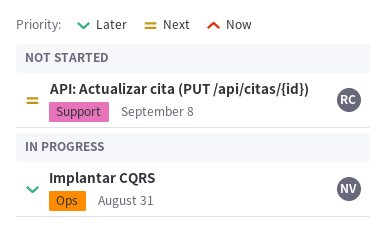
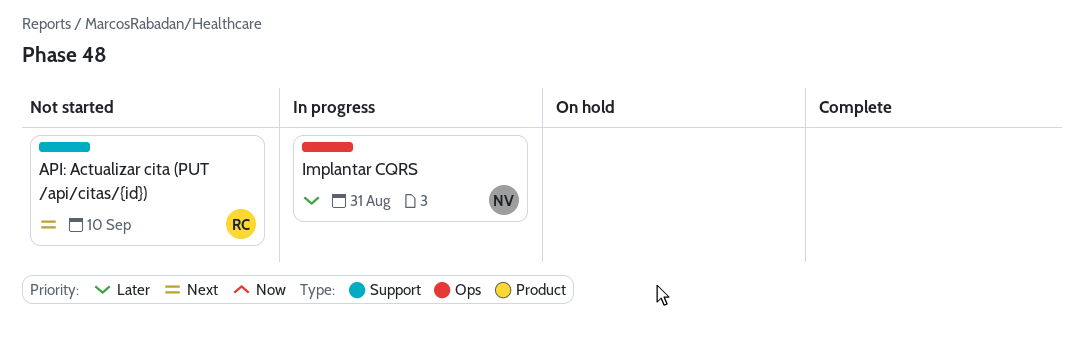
API: Actualizar cita (PUT /api/citas/{id}), due: Sep 8 -> Sep 10

